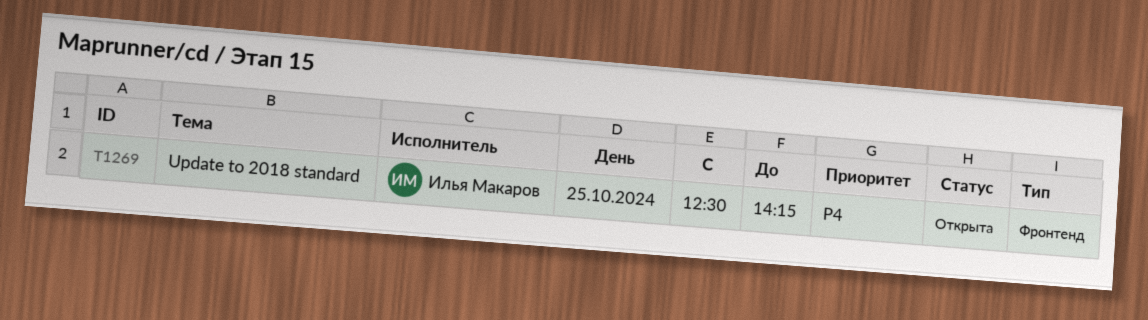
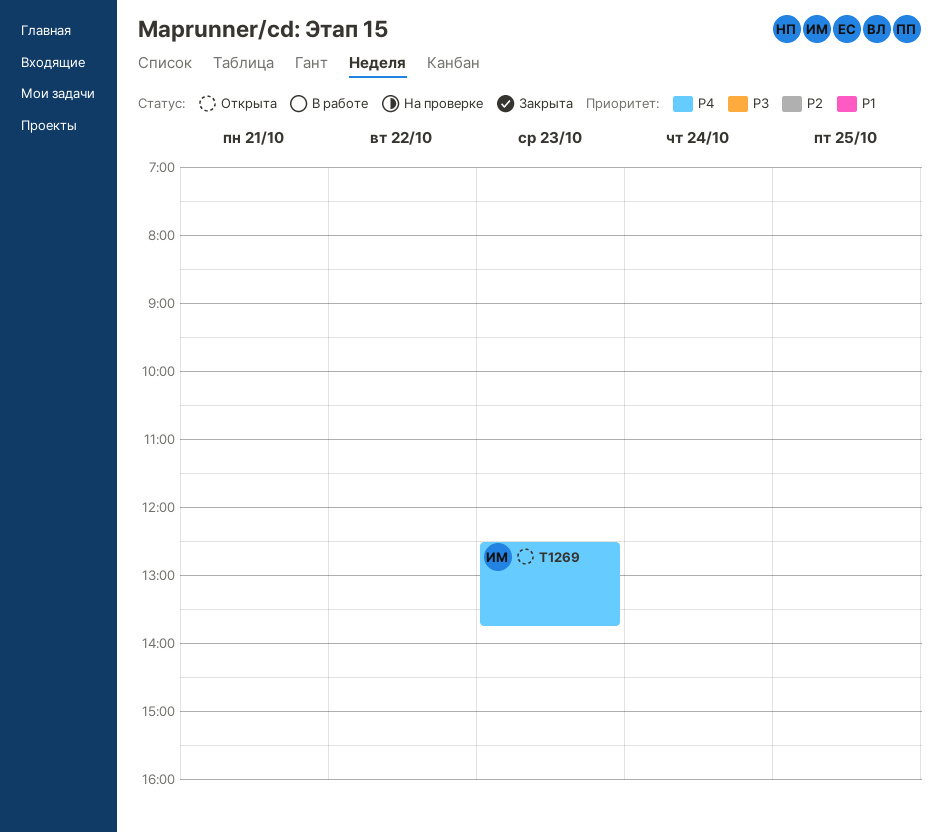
T1269, day: Oct 25 -> Oct 23
T1269, ends: 14:15 -> 13:45

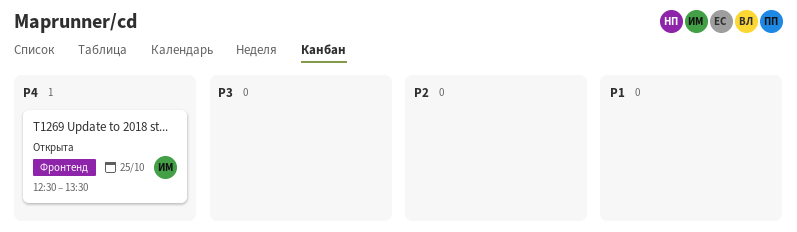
T1269, day: Oct 23 -> Oct 25
T1269, ends: 13:45 -> 13:30

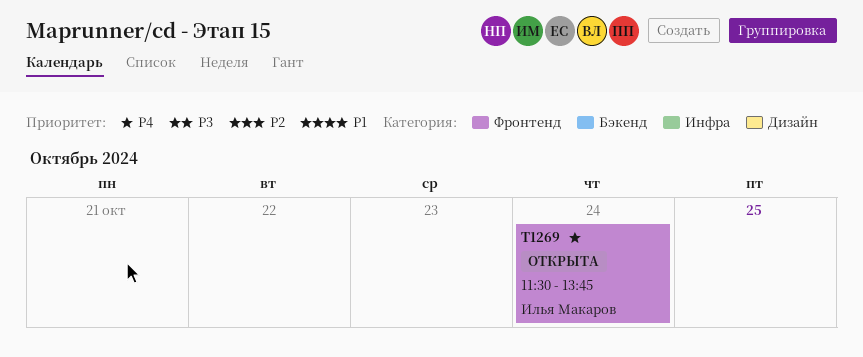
T1269, day: Oct 25 -> Oct 24
T1269, begins: 12:30 -> 11:30
T1269, ends: 13:30 -> 13:45

